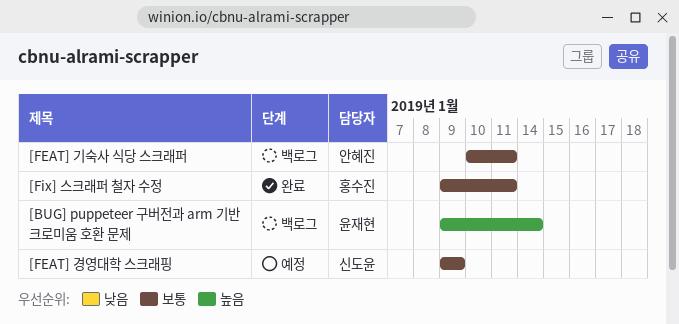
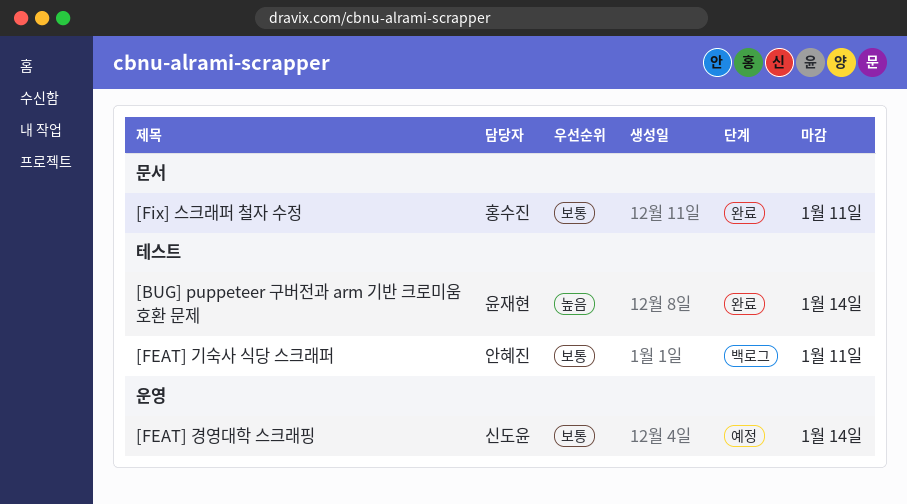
[BUG] puppeteer 구버전과 arm 기반 크로미움 호환 문제, status: 백로그 -> 완료
[FEAT] 경영대학 스크래핑, due: Jan 9 -> Jan 14

